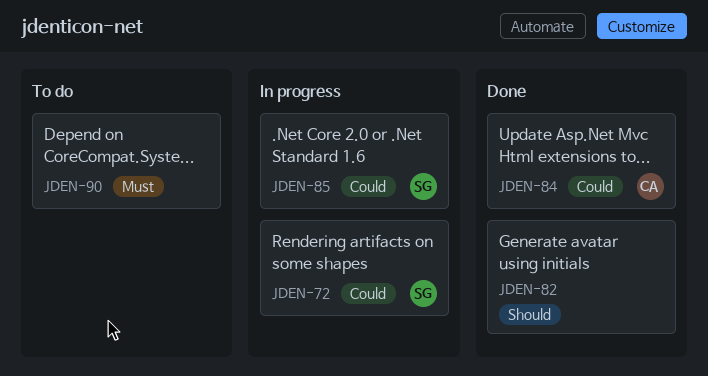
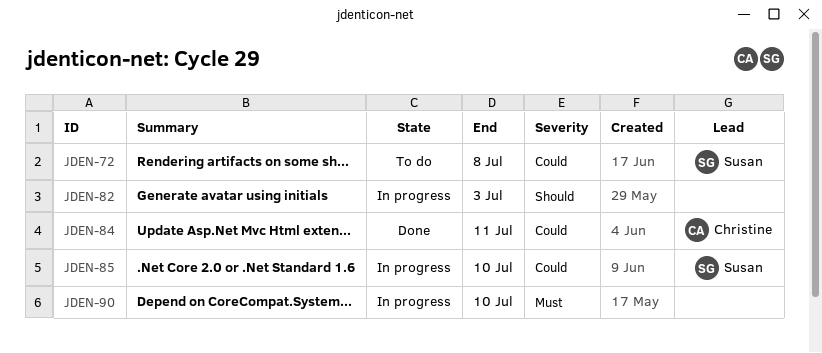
JDEN-72, status: In progress -> To do
JDEN-82, status: Done -> In progress
JDEN-90, status: To do -> In progress

